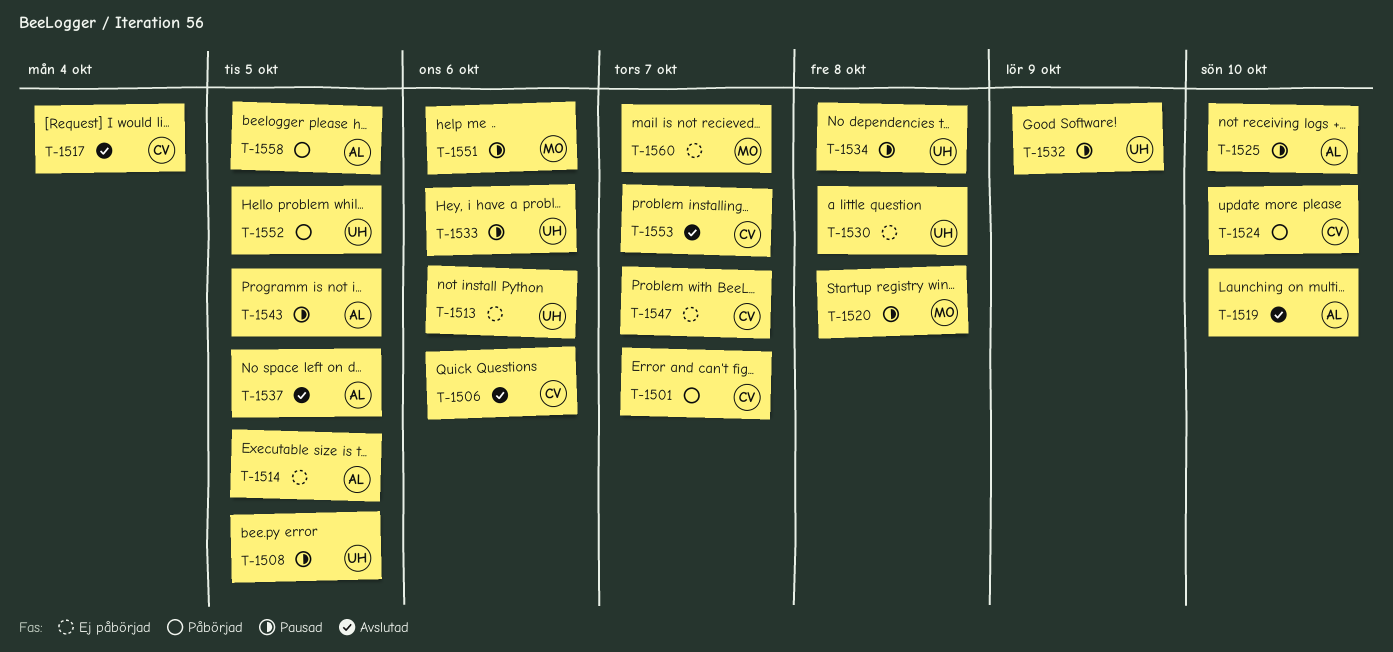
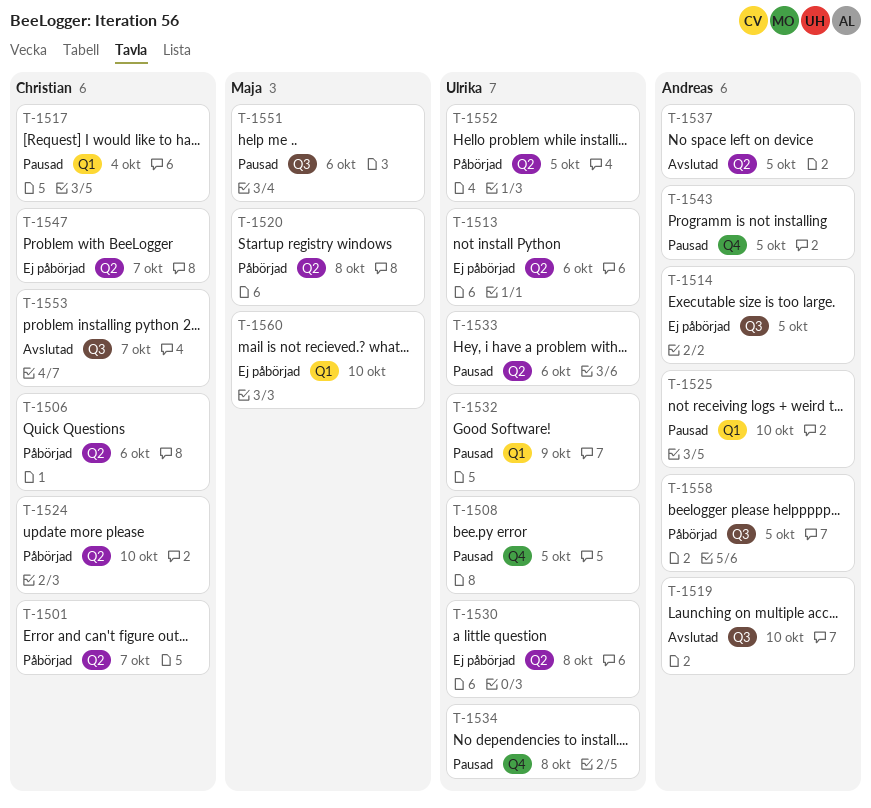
T-1506, status: Avslutad -> Påbörjad
T-1517, status: Avslutad -> Pausad
T-1520, status: Pausad -> Påbörjad
T-1560, due: Oct 7 -> Oct 10

